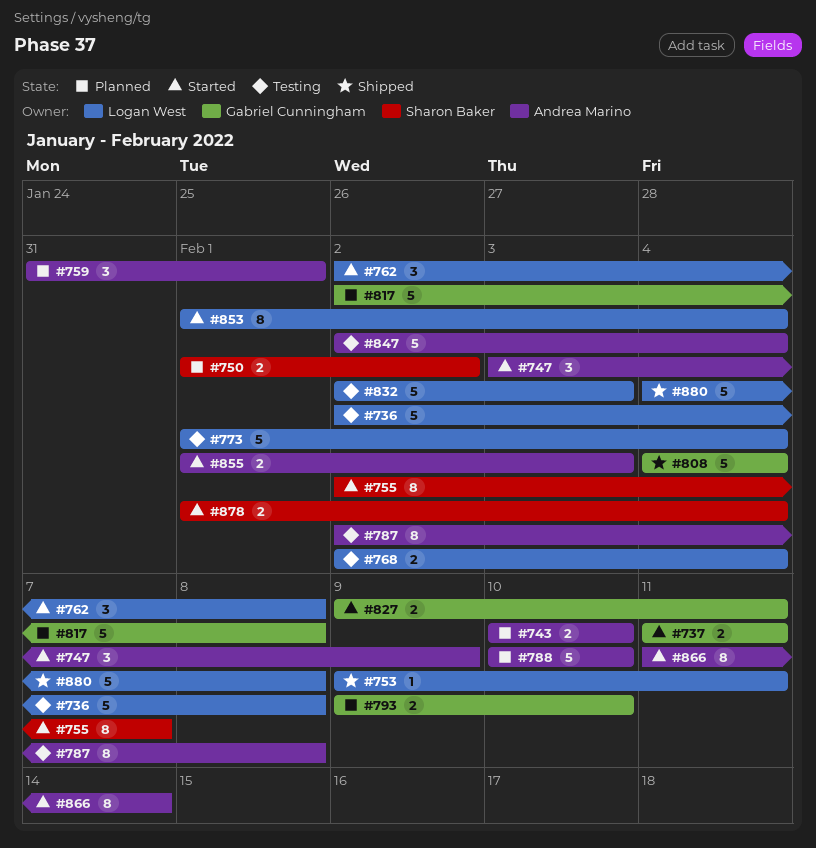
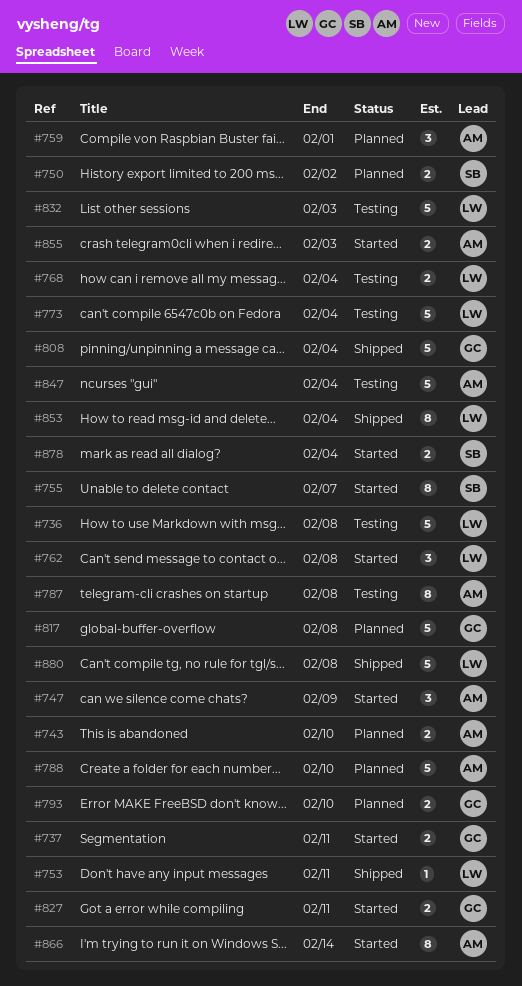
#853, status: Started -> Shipped

